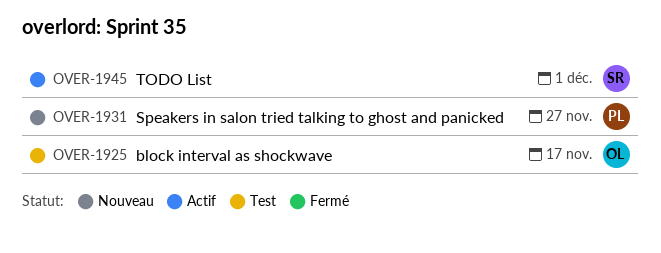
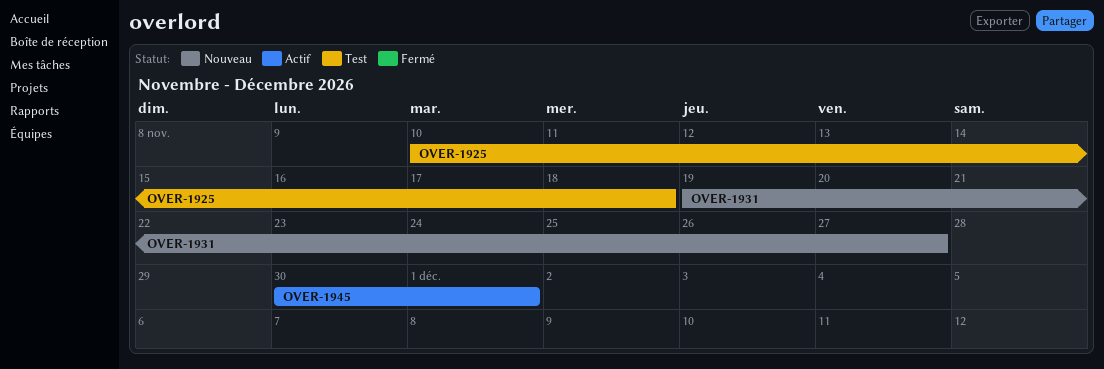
OVER-1925, due: Nov 17 -> Nov 18

